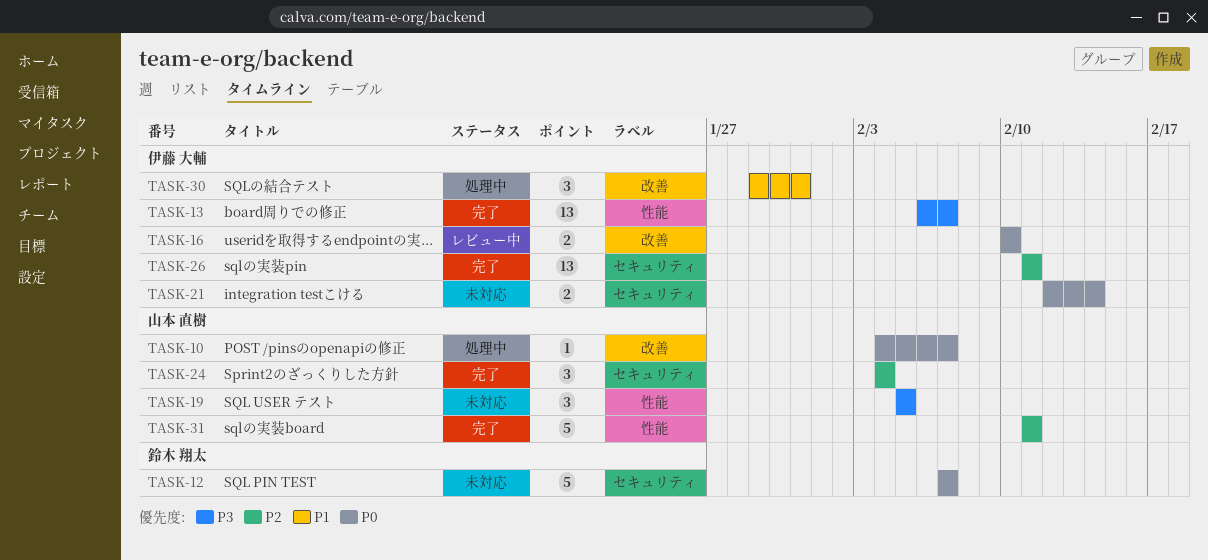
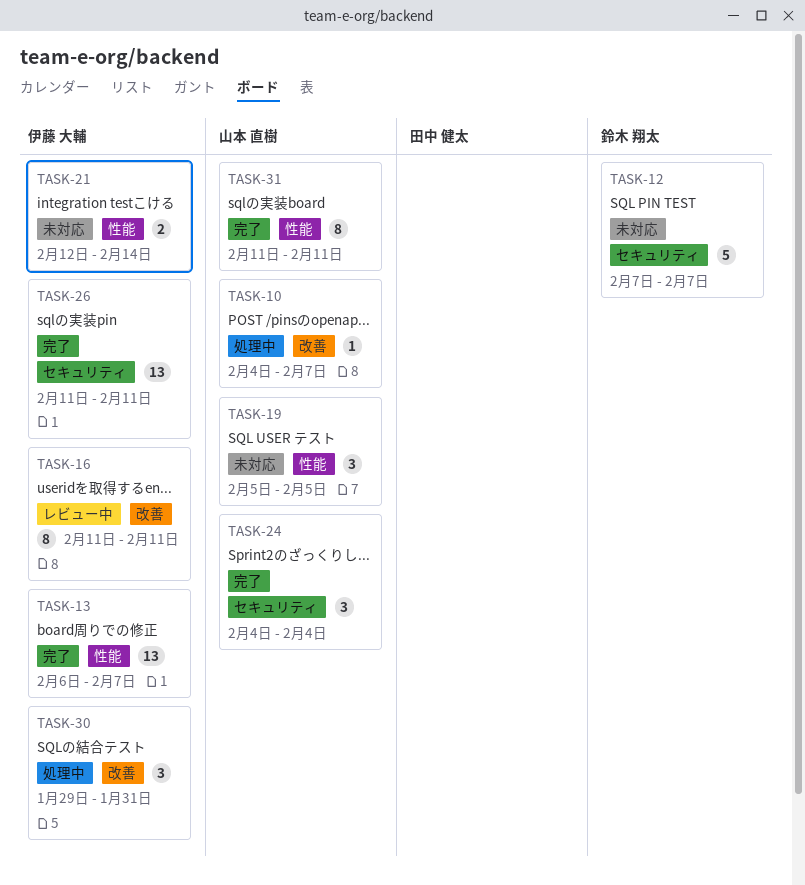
TASK-16, estimate: 2 -> 8
TASK-16, start: Feb 10 -> Feb 11
TASK-16, due: Feb 10 -> Feb 11
TASK-21, label: セキュリティ -> 性能
TASK-31, estimate: 5 -> 8

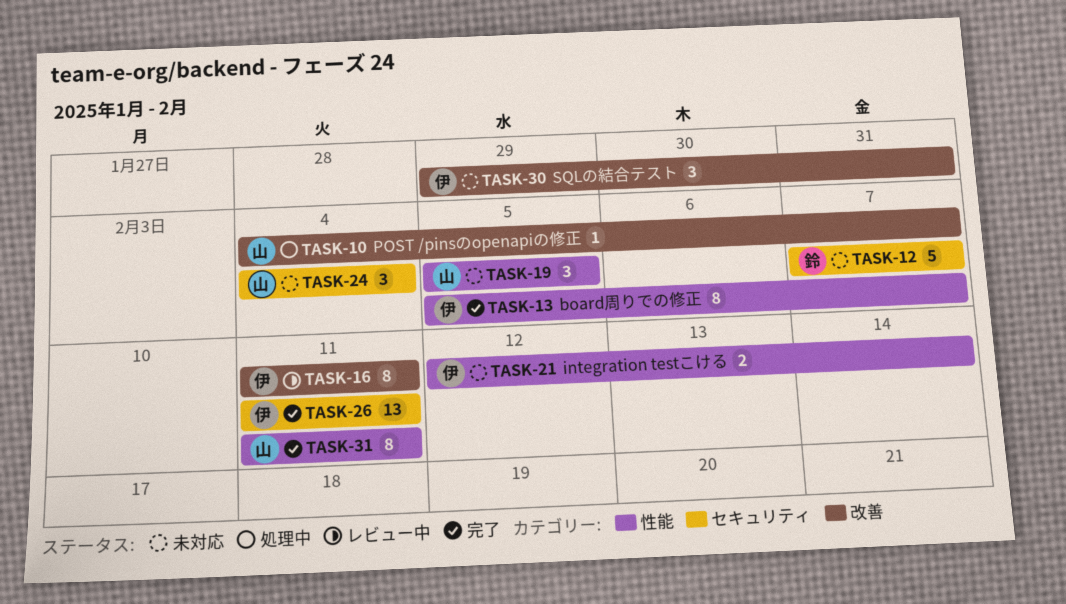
TASK-13, estimate: 13 -> 8
TASK-13, start: Feb 6 -> Feb 5
TASK-24, status: 完了 -> 未対応
TASK-30, status: 処理中 -> 未対応

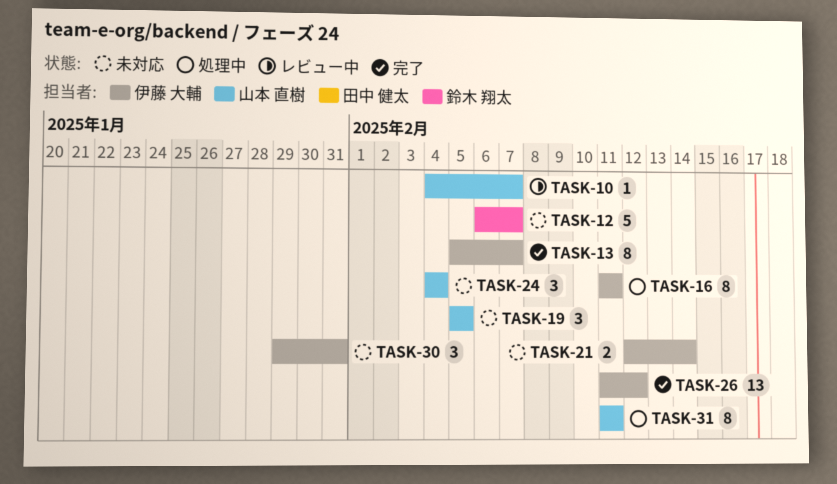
TASK-10, status: 処理中 -> レビュー中
TASK-12, start: Feb 7 -> Feb 6
TASK-16, status: レビュー中 -> 処理中
TASK-26, due: Feb 11 -> Feb 12
TASK-31, status: 完了 -> 処理中

